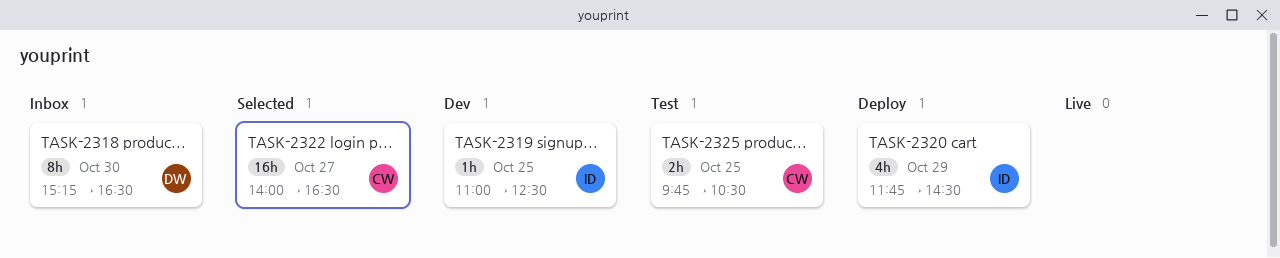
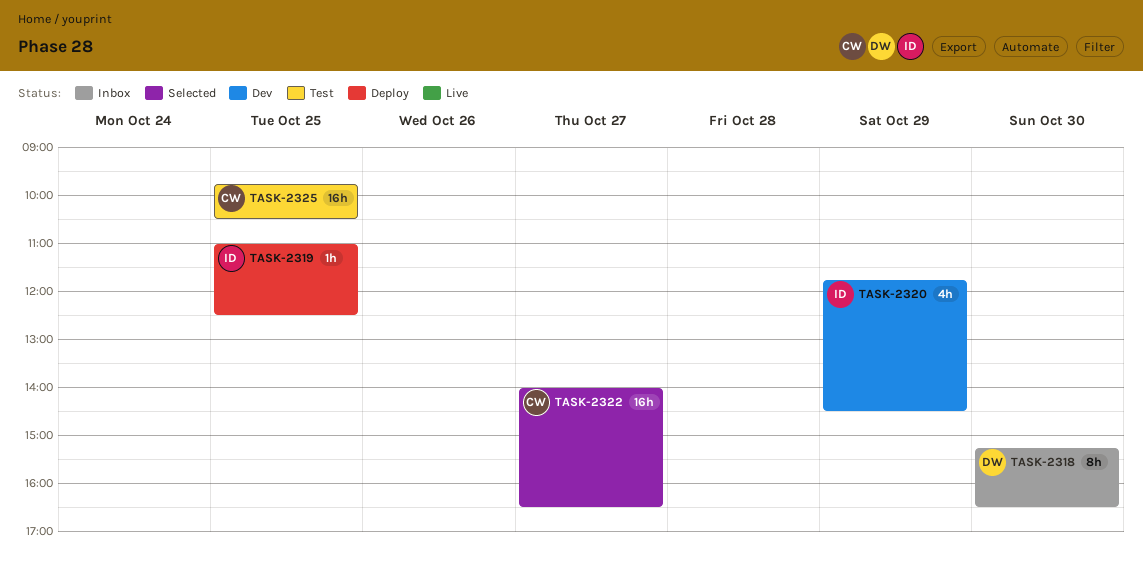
TASK-2319, status: Dev -> Deploy
TASK-2320, status: Deploy -> Dev
TASK-2325, estimate: 2h -> 16h

